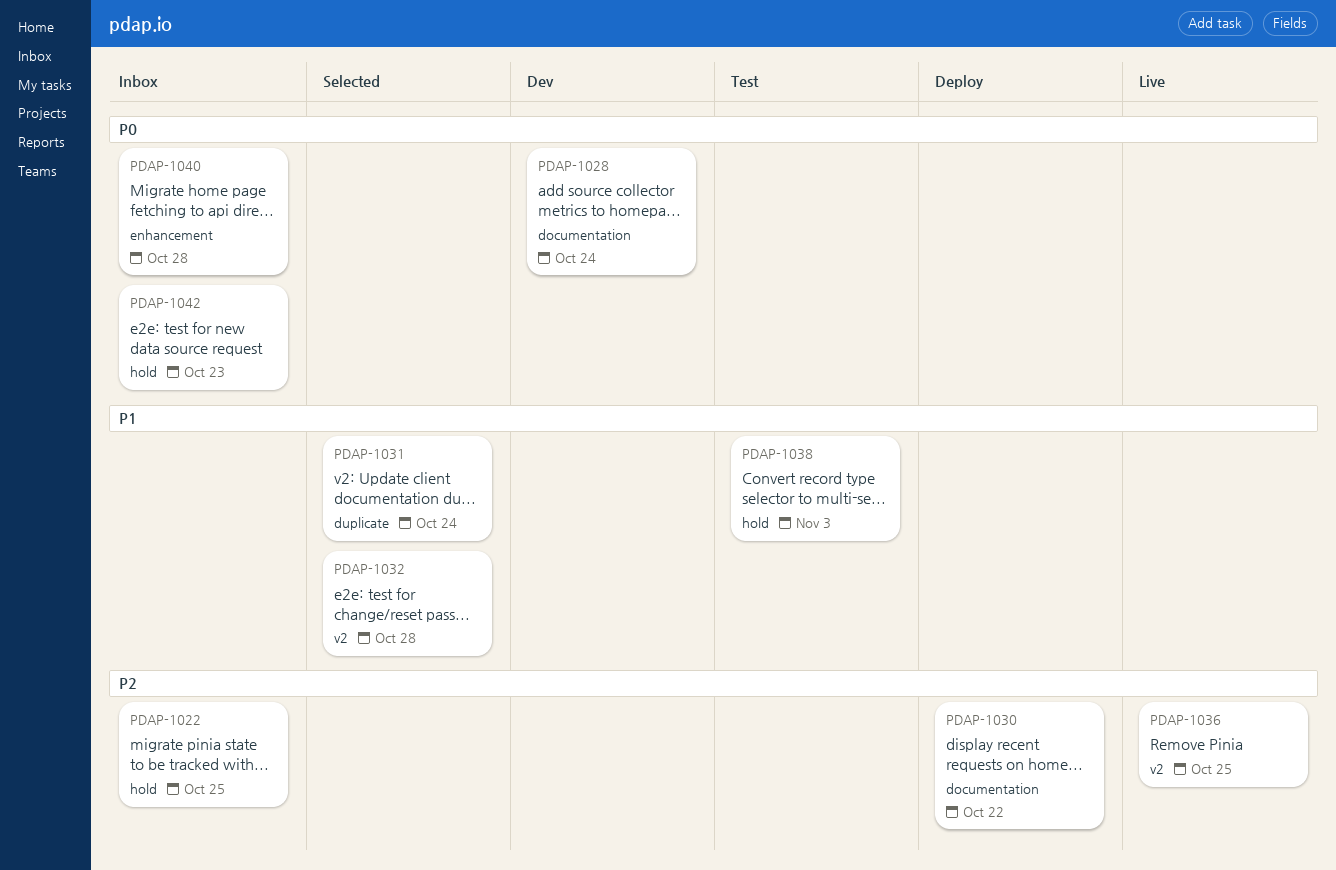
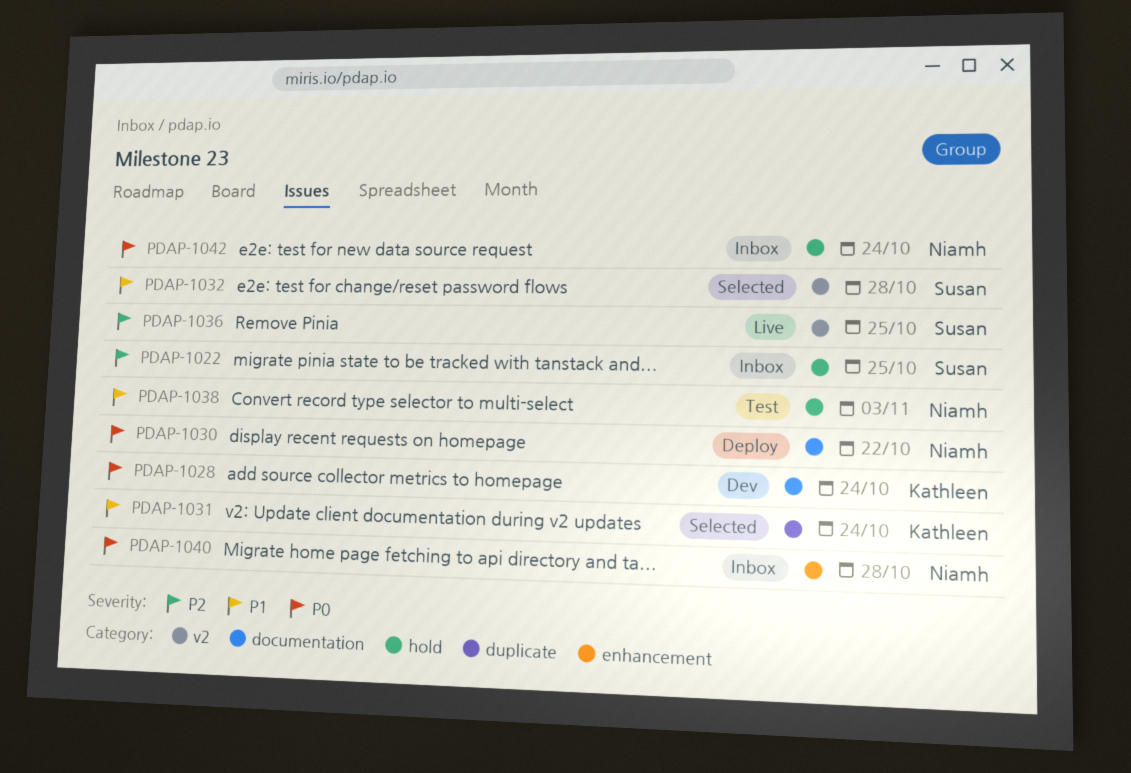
PDAP-1030, priority: P2 -> P0
PDAP-1042, due: Oct 23 -> Oct 24

